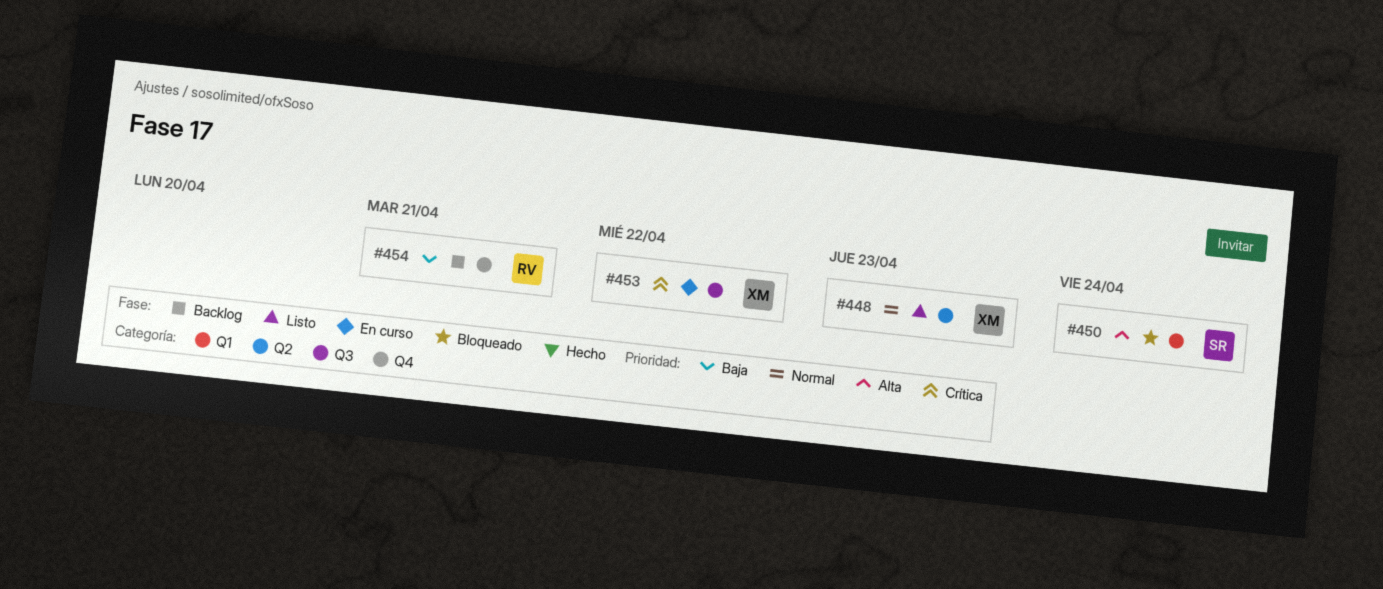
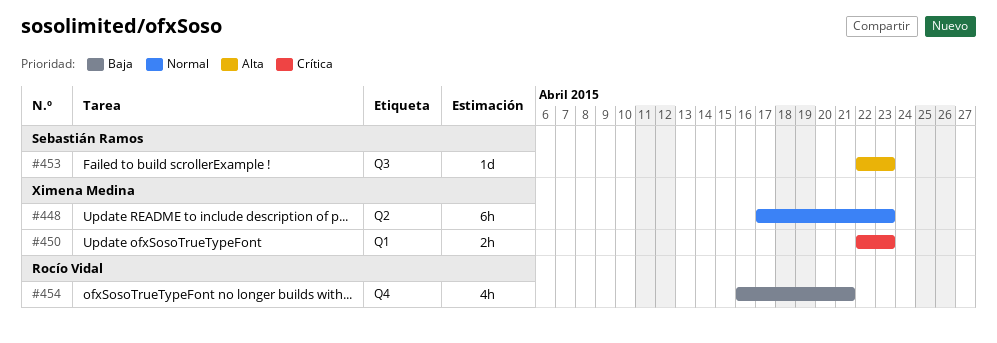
#450, owner: Sebastián Ramos -> Ximena Medina
#450, priority: Alta -> Crítica
#450, due: Apr 24 -> Apr 23
#453, owner: Ximena Medina -> Sebastián Ramos
#453, priority: Crítica -> Alta
#453, due: Apr 22 -> Apr 23

